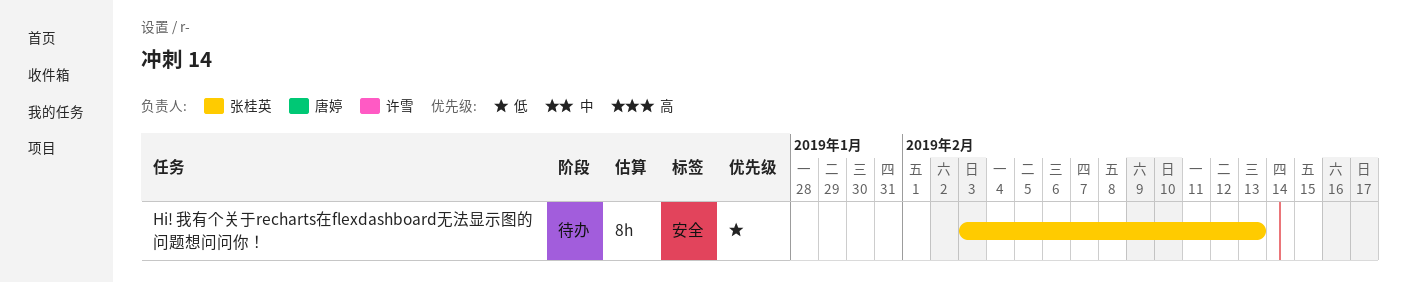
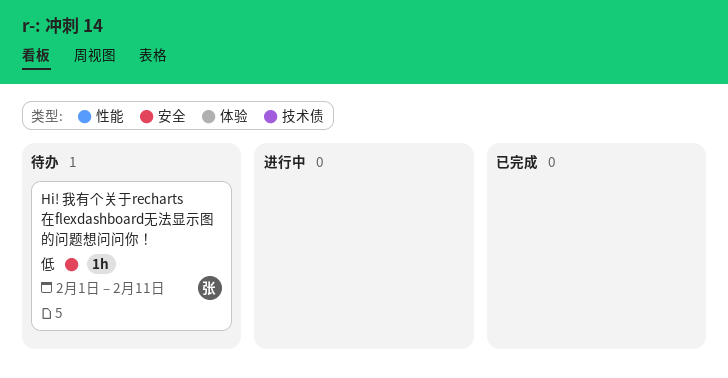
Hi! 我有个关于recharts在flexdashboard无法显示图的问题想问问你！, estimate: 8h -> 1h
Hi! 我有个关于recharts在flexdashboard无法显示图的问题想问问你！, start: Feb 3 -> Feb 1
Hi! 我有个关于recharts在flexdashboard无法显示图的问题想问问你！, due: Feb 13 -> Feb 11

